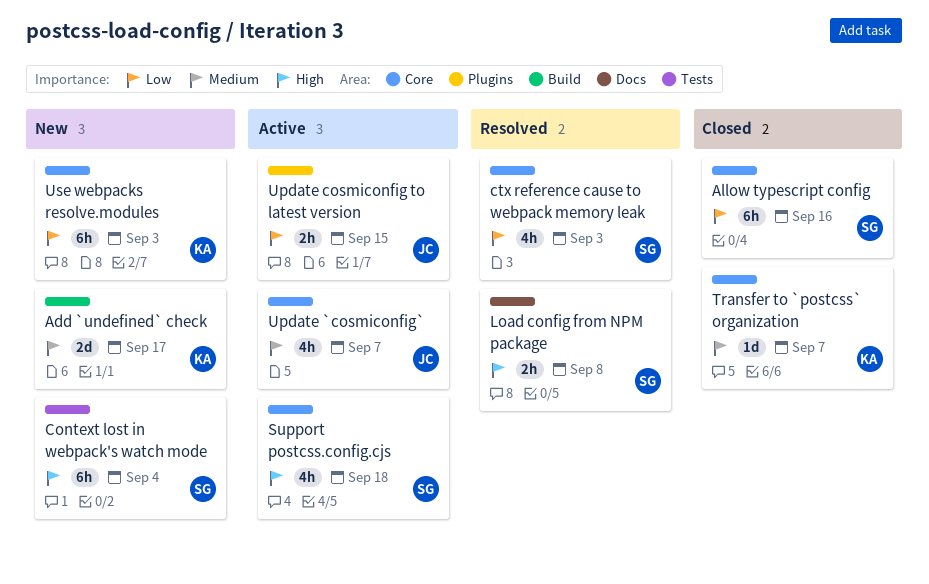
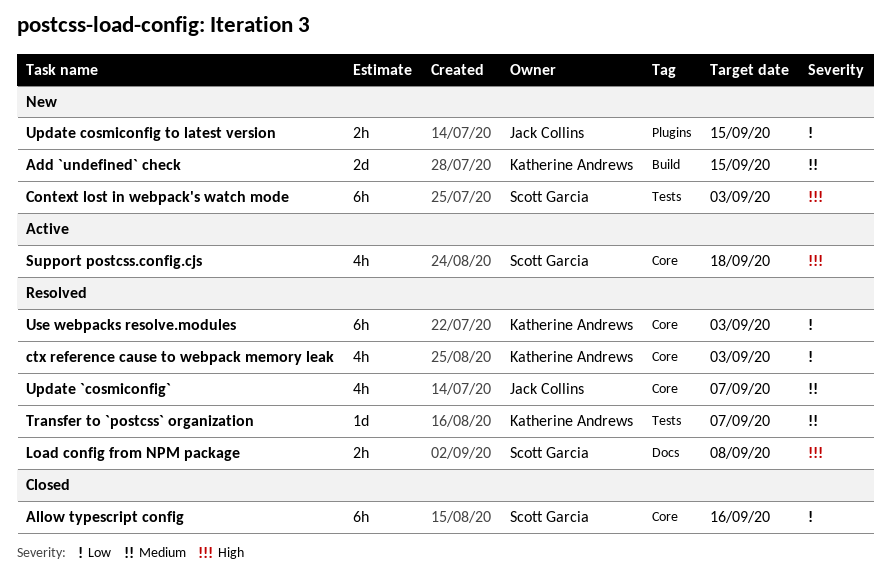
Add `undefined` check, due: Sep 17 -> Sep 15
Context lost in webpack's watch mode, due: Sep 4 -> Sep 3
ctx reference cause to webpack memory leak, owner: Scott Garcia -> Katherine Andrews
Transfer to `postcss` organization, status: Closed -> Resolved
Transfer to `postcss` organization, label: Core -> Tests
Update `cosmiconfig`, status: Active -> Resolved
Update cosmiconfig to latest version, status: Active -> New
Use webpacks resolve.modules, status: New -> Resolved

